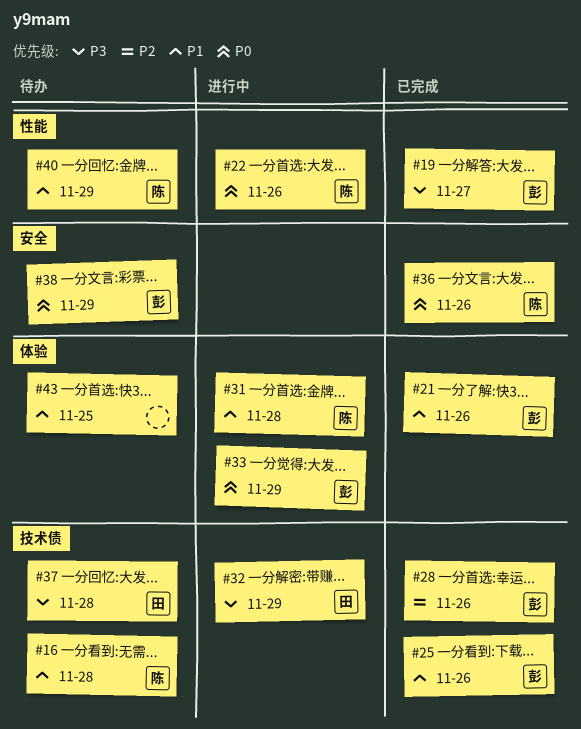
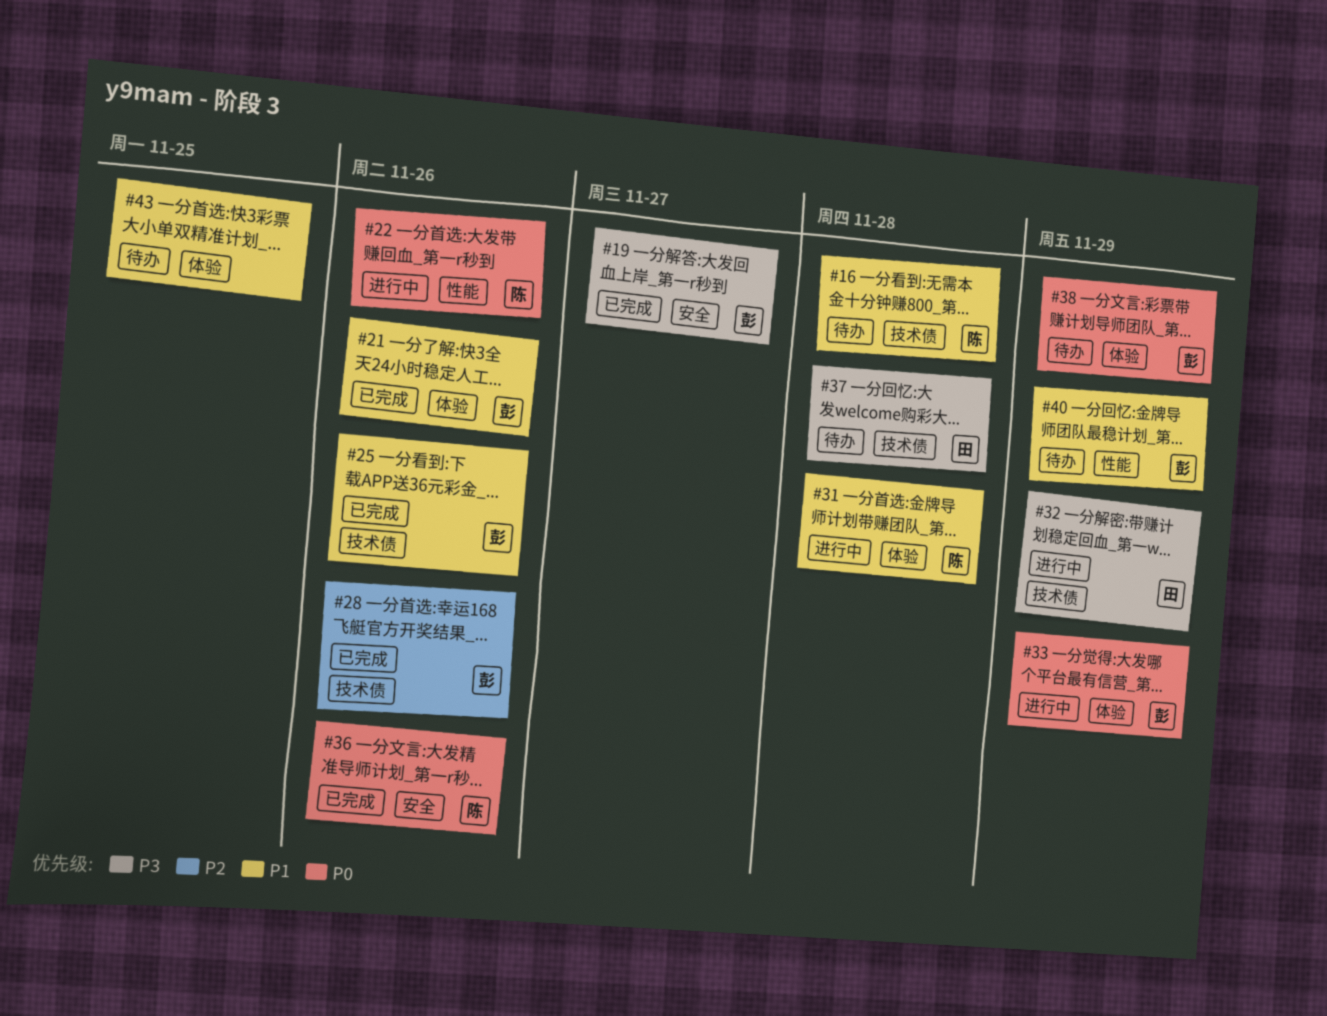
#19, label: 性能 -> 安全
#38, label: 安全 -> 体验
#40, owner: 陈 -> 彭

